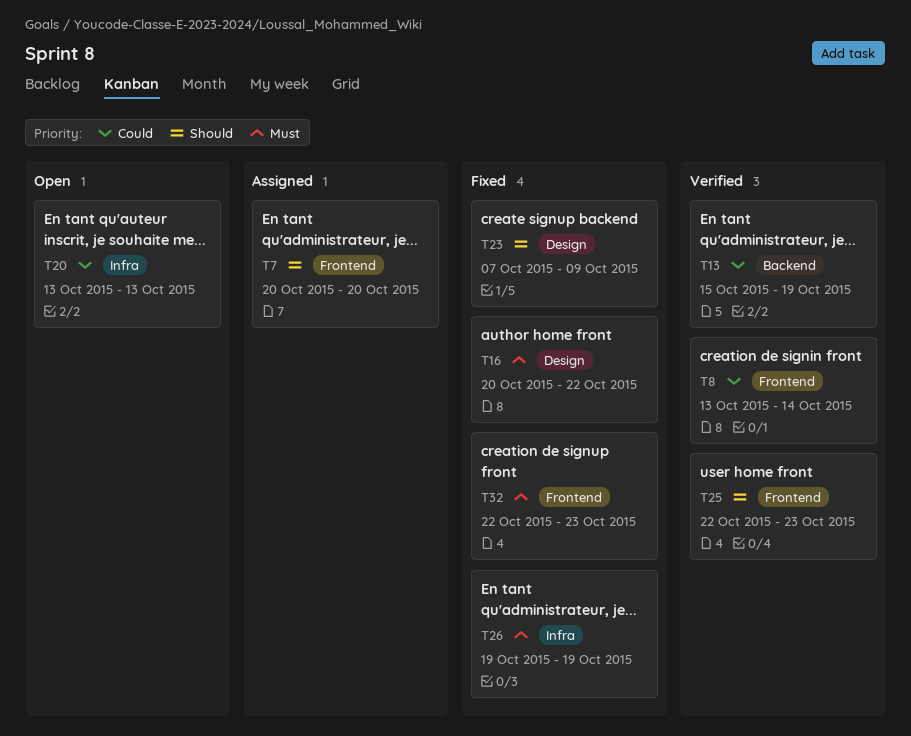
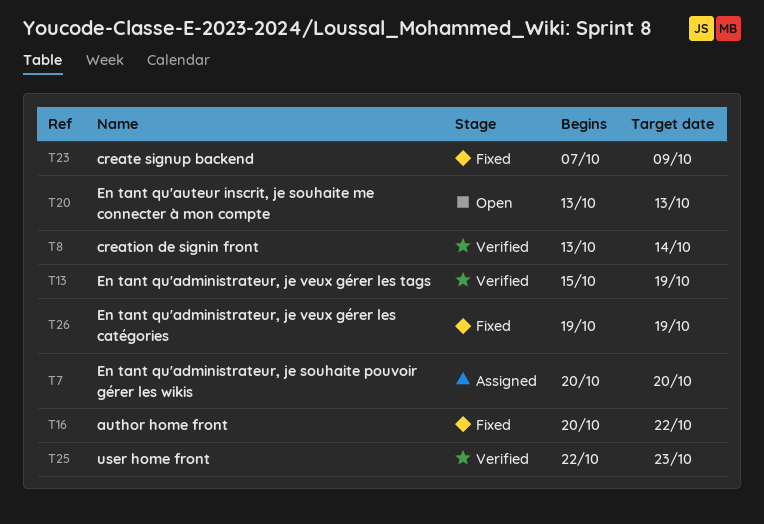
T32: present -> none

